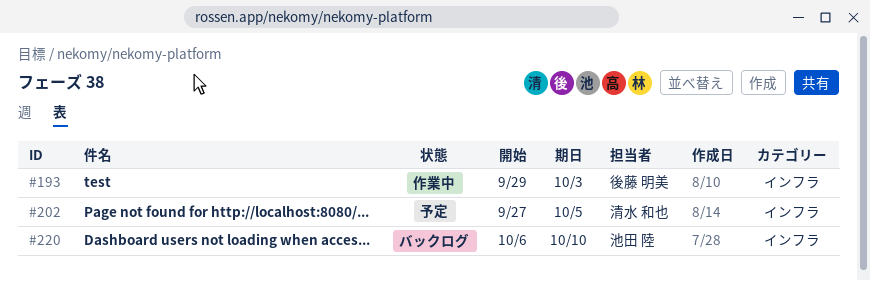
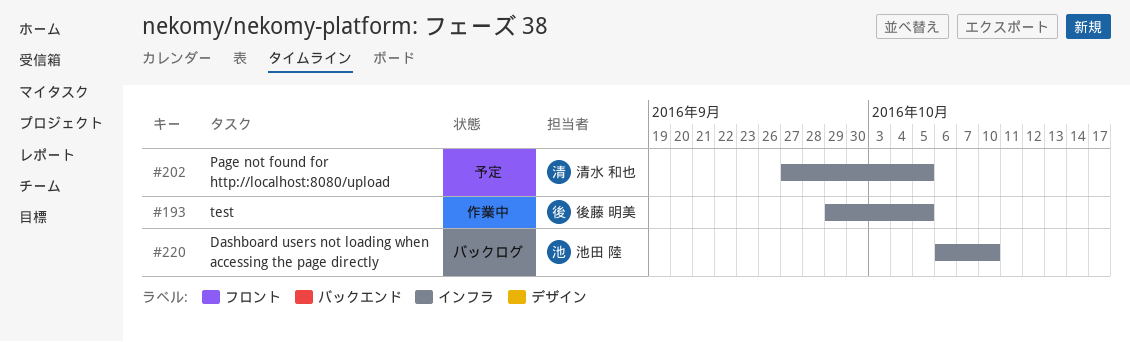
#193, due: Oct 3 -> Oct 5

